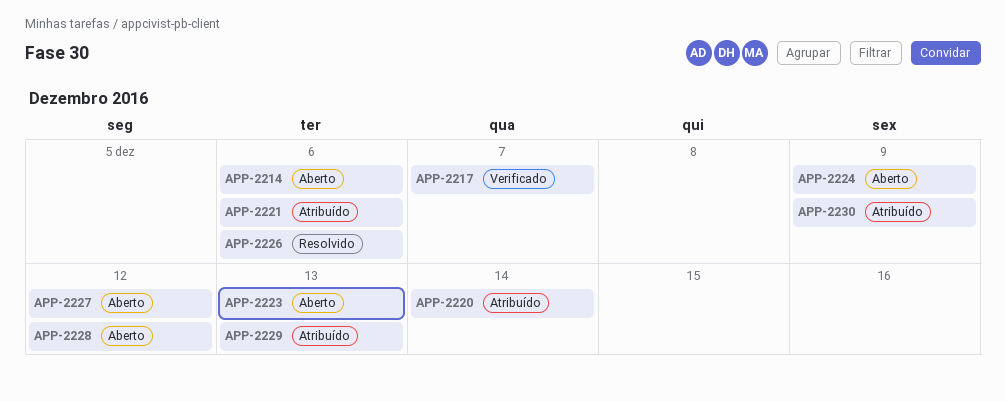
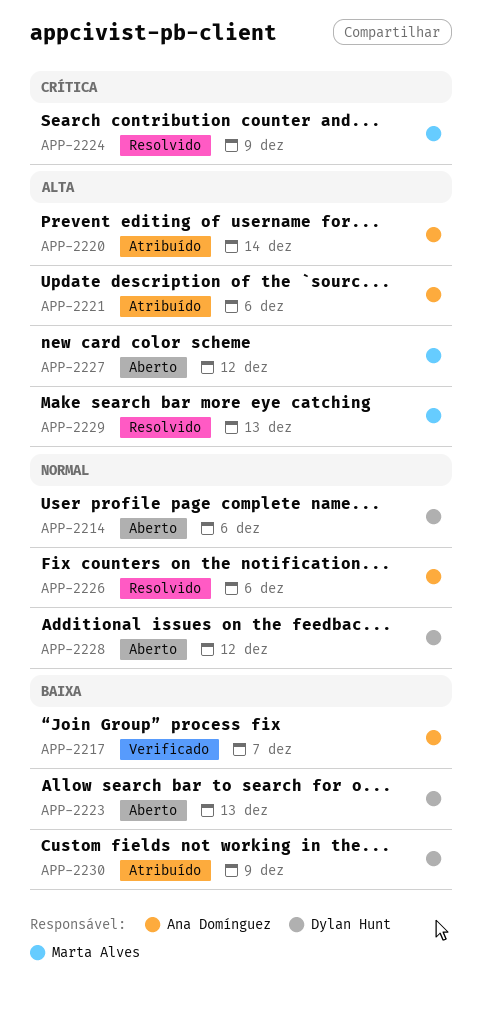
APP-2224, status: Aberto -> Resolvido
APP-2229, status: Atribuído -> Resolvido

